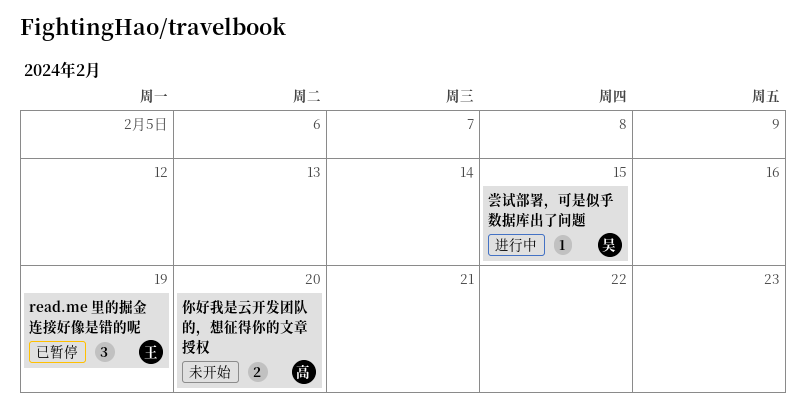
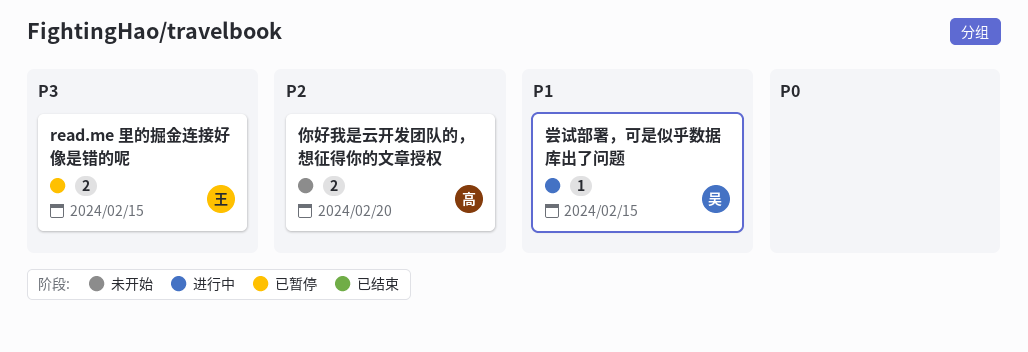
read.me 里的掘金连接好像是错的呢, estimate: 3 -> 2
read.me 里的掘金连接好像是错的呢, due: Feb 19 -> Feb 15

